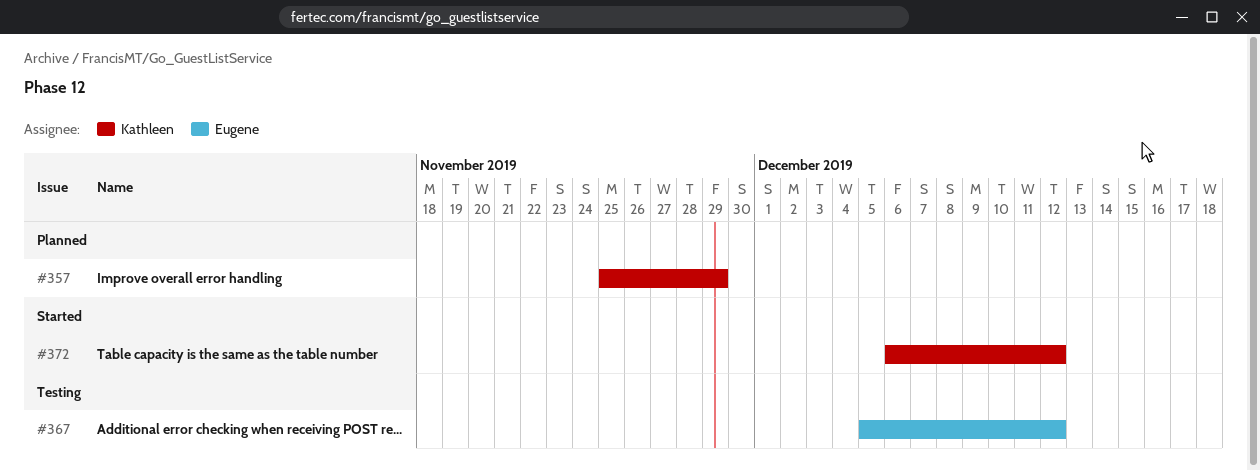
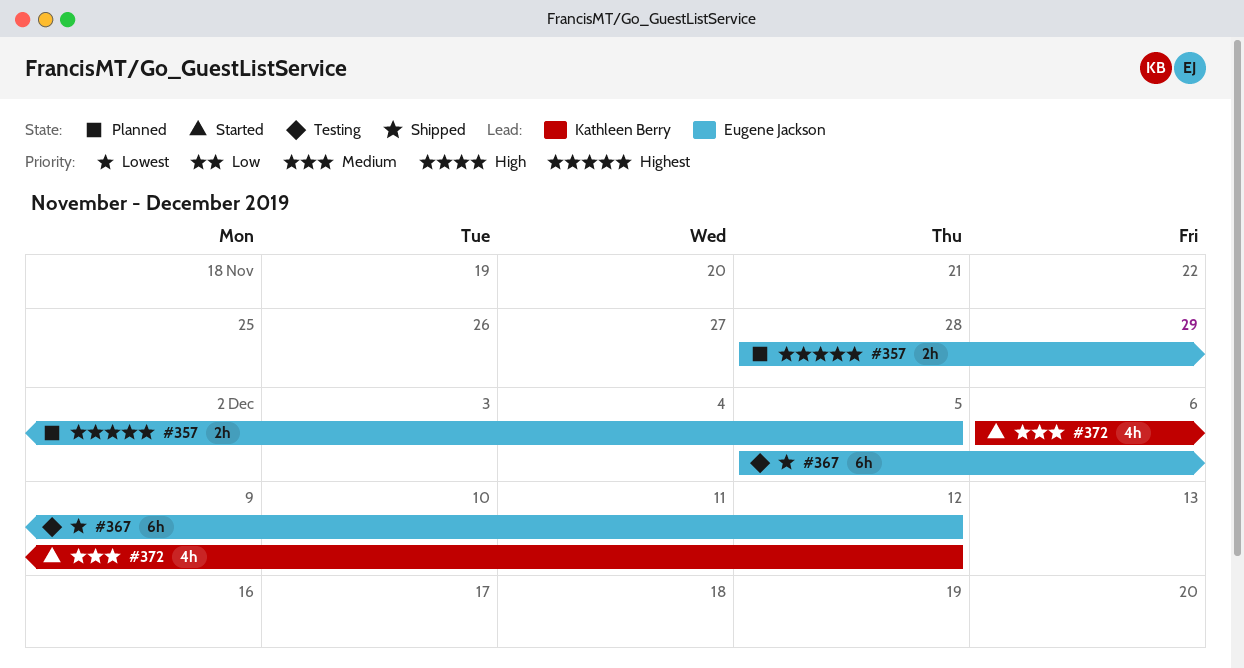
#357, owner: Kathleen Berry -> Eugene Jackson
#357, start: Nov 25 -> Nov 28
#357, due: Nov 29 -> Dec 5

